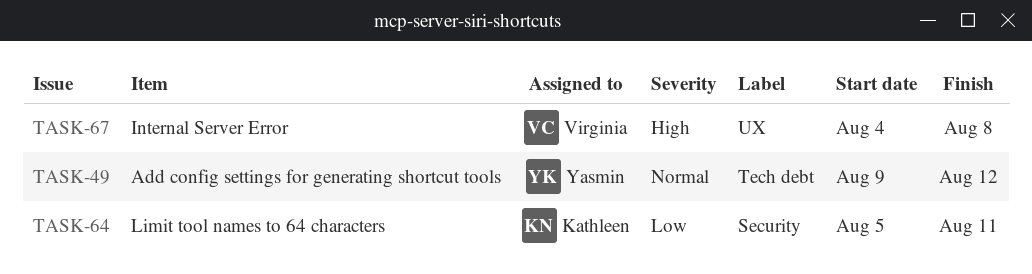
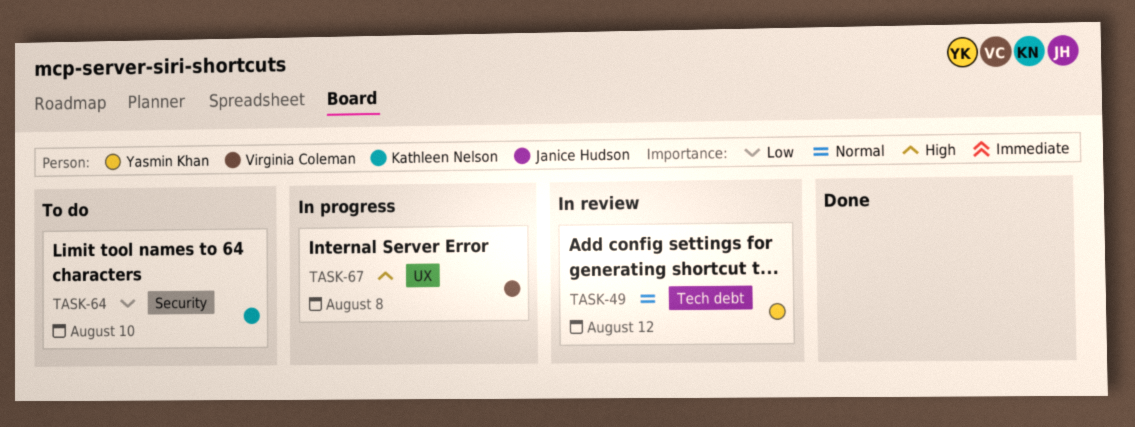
TASK-64, due: Aug 11 -> Aug 10

